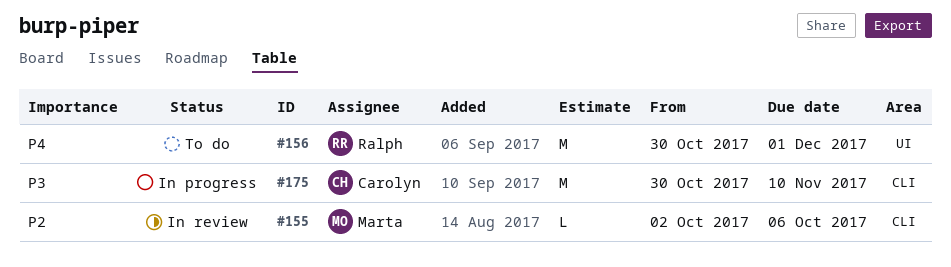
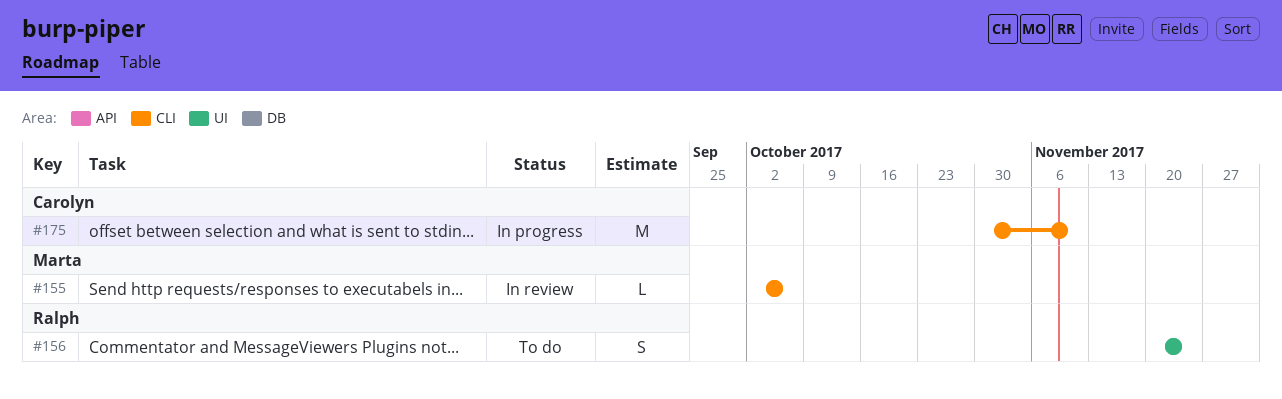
#156, estimate: M -> S
#156, start: Oct 30 -> Nov 20
#156, due: Dec 1 -> Nov 24

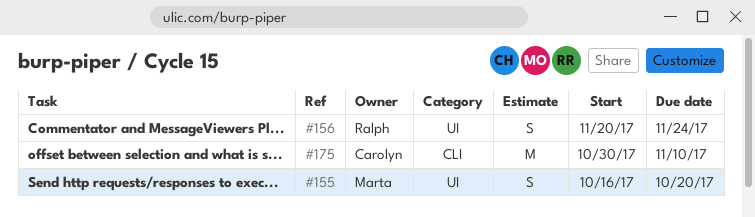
#155, label: CLI -> UI
#155, estimate: L -> S
#155, start: Oct 2 -> Oct 16
#155, due: Oct 6 -> Oct 20

